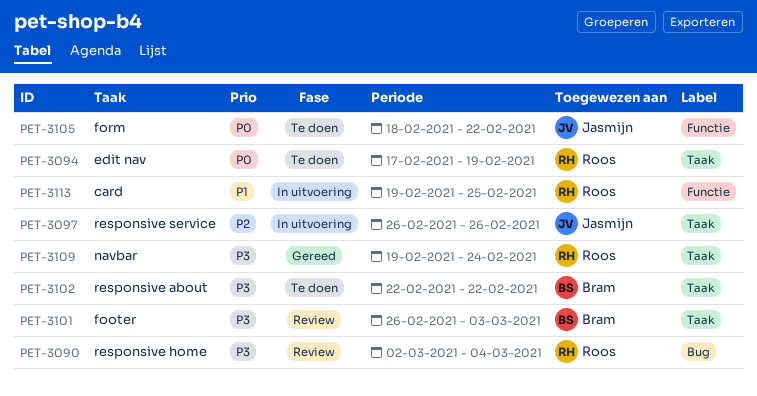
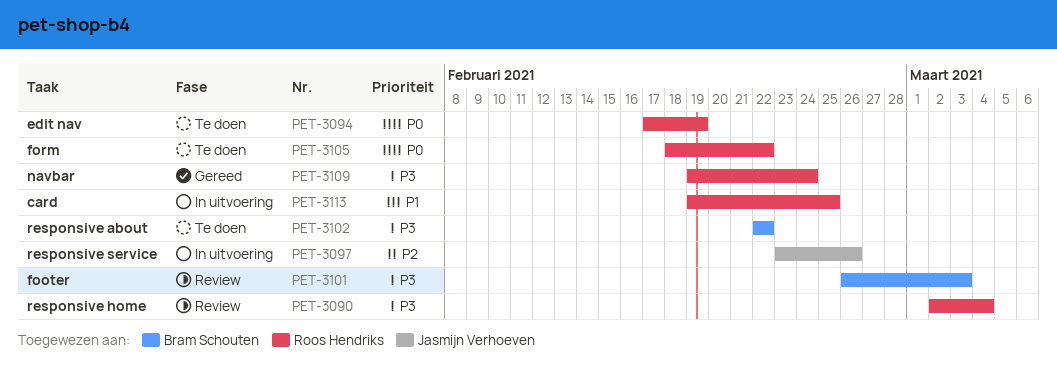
PET-3097, start: Feb 26 -> Feb 23
PET-3105, owner: Jasmijn Verhoeven -> Roos Hendriks

